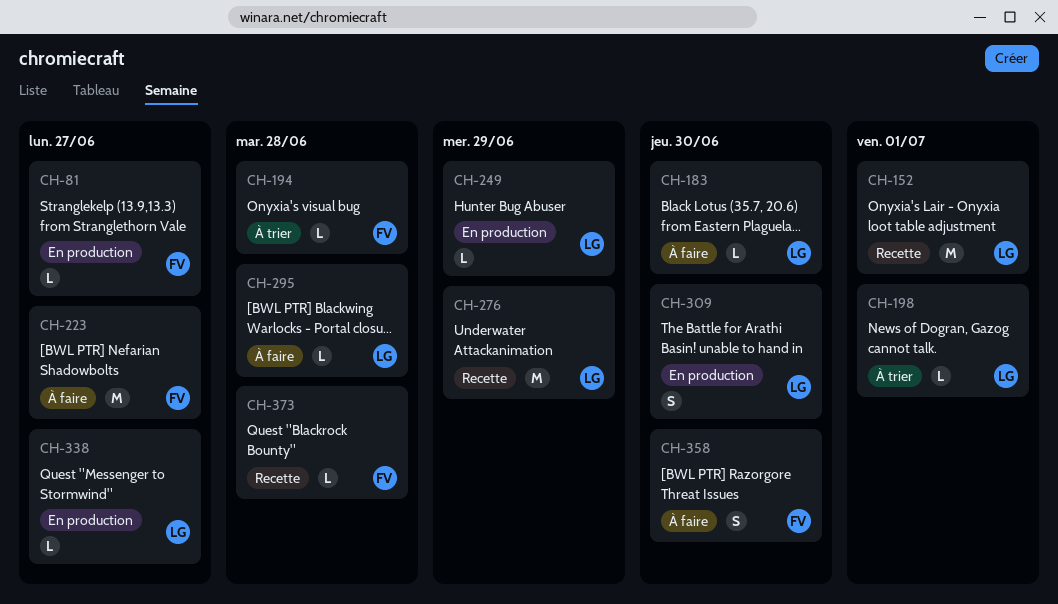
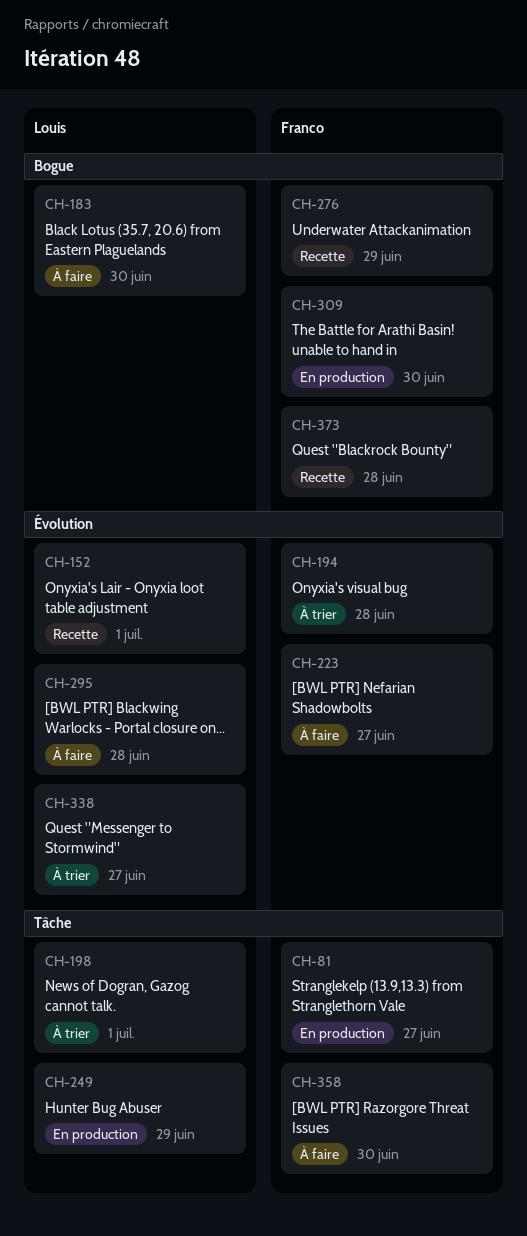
CH-276, owner: Louis -> Franco
CH-309, owner: Louis -> Franco
CH-338, status: En production -> À trier

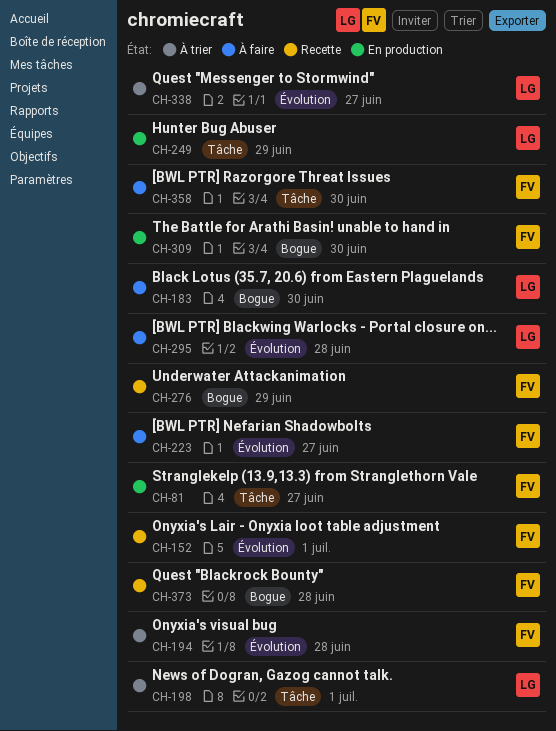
CH-152, owner: Louis -> Franco

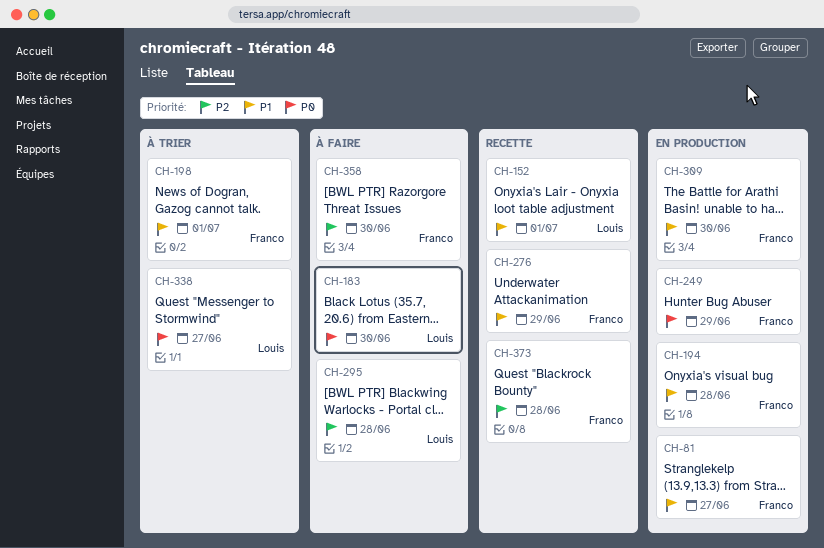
CH-152, owner: Franco -> Louis
CH-194, status: À trier -> En production
CH-198, owner: Louis -> Franco
CH-223: present -> none
CH-249, owner: Louis -> Franco

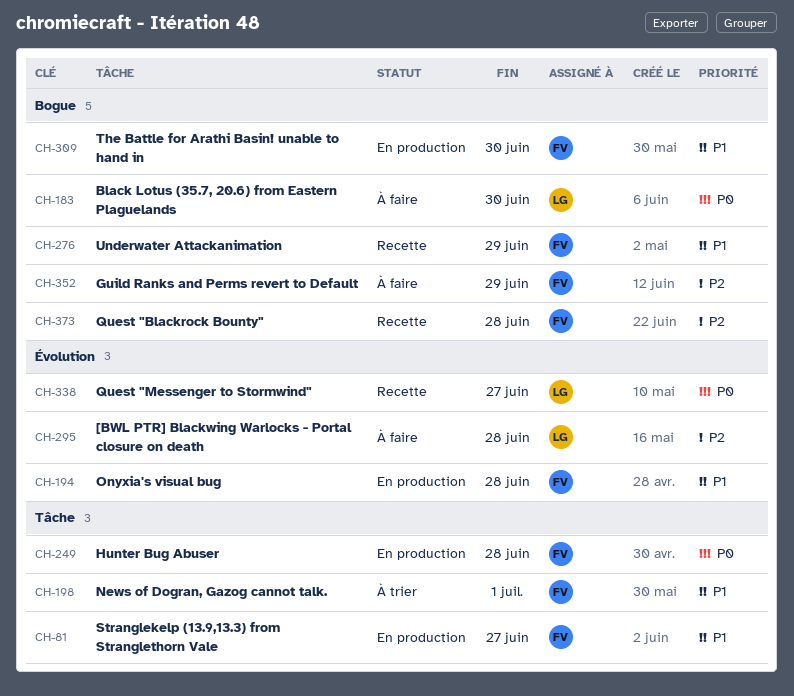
CH-152: present -> none
CH-249, due: Jun 29 -> Jun 28
CH-338, status: À trier -> Recette
CH-352: none -> present
CH-358: present -> none

